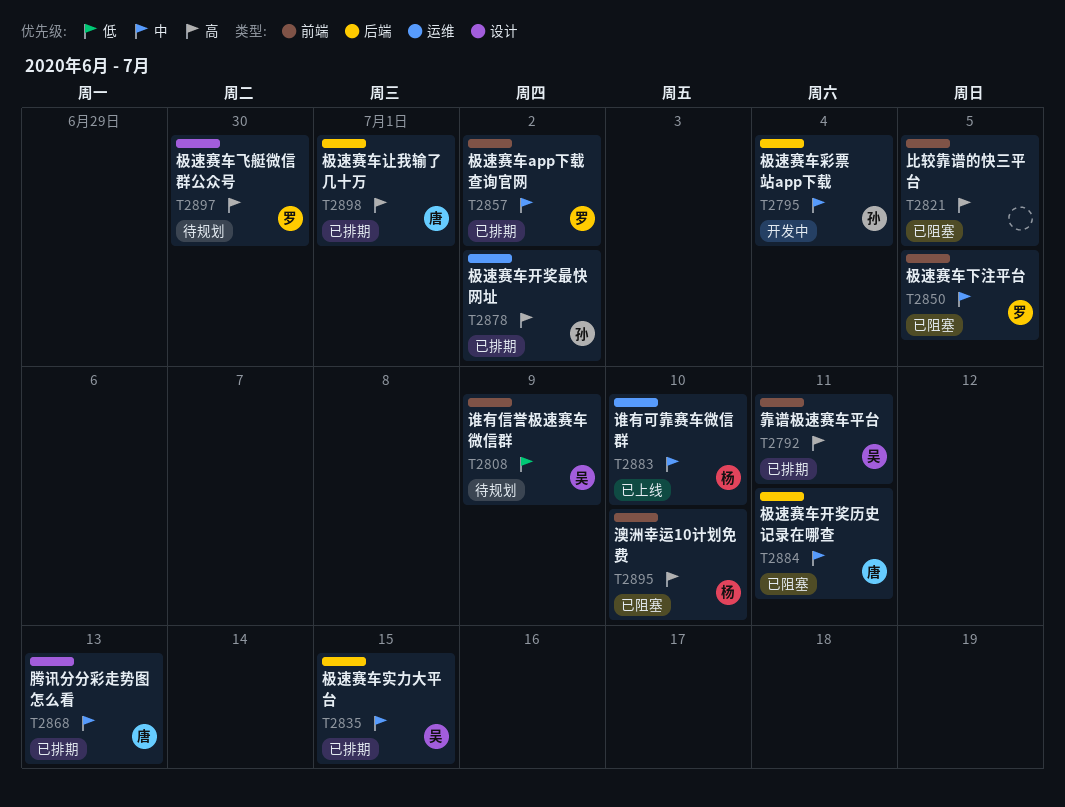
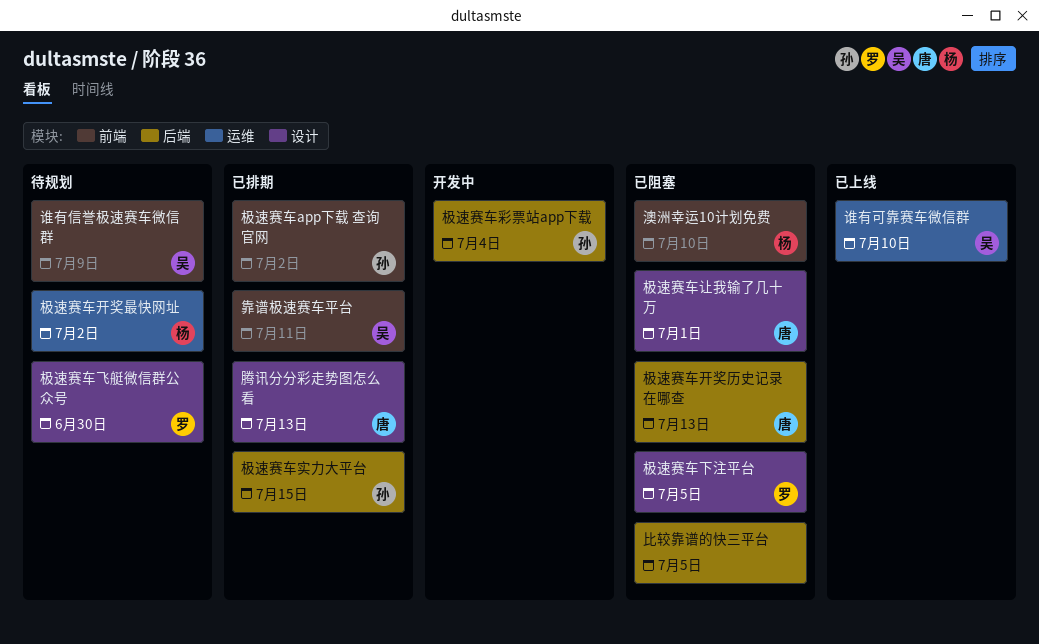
极速赛车app下载 查询官网, owner: 罗 -> 孙
极速赛车下注平台, label: 前端 -> 设计
极速赛车实力大平台, owner: 吴 -> 孙
极速赛车开奖历史记录在哪查, due: Jul 11 -> Jul 13
极速赛车开奖最快网址, status: 已排期 -> 待规划
极速赛车开奖最快网址, owner: 孙 -> 杨
极速赛车让我输了几十万, status: 已排期 -> 已阻塞
极速赛车让我输了几十万, label: 后端 -> 设计
比较靠谱的快三平台, label: 前端 -> 后端
谁有可靠赛车微信群, owner: 杨 -> 吴

